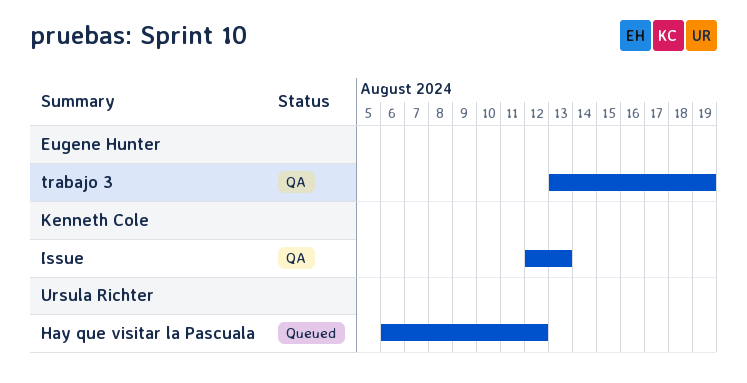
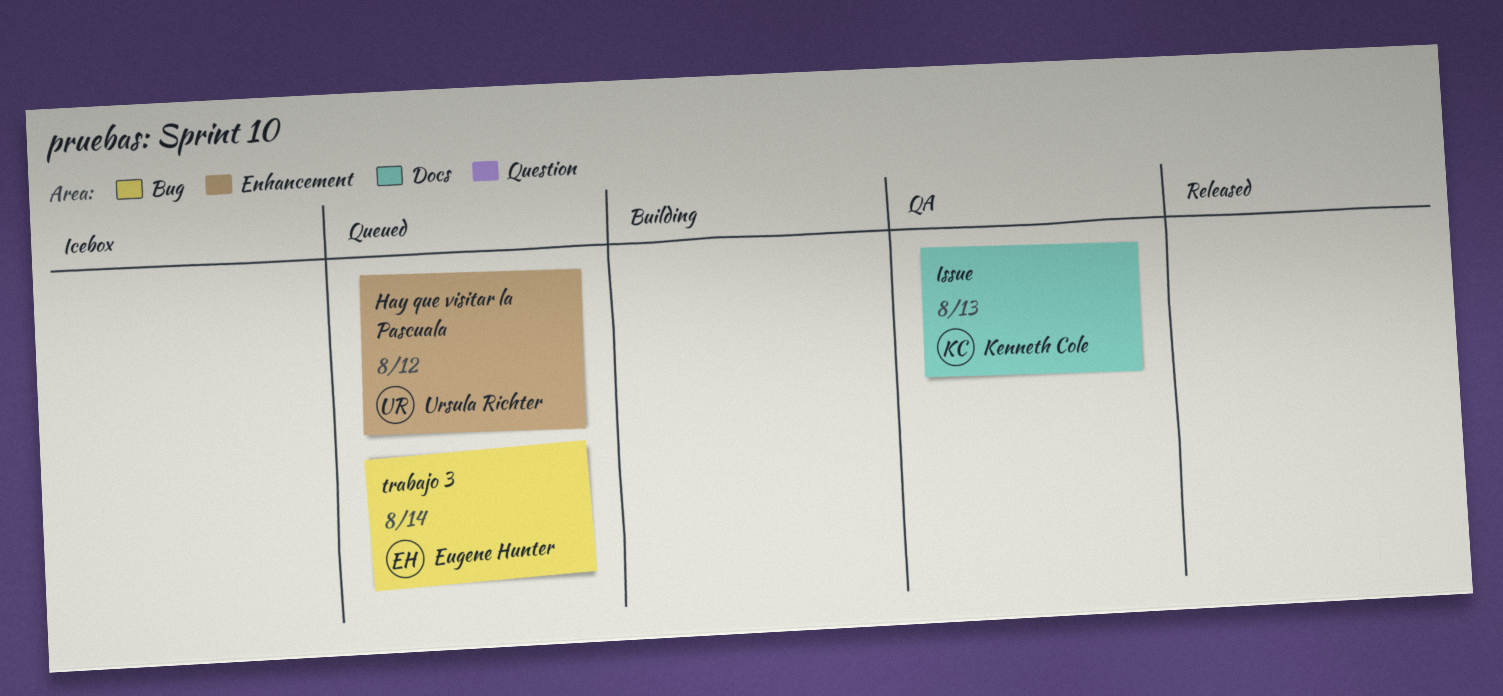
trabajo 3, status: QA -> Queued
trabajo 3, due: Aug 19 -> Aug 14

